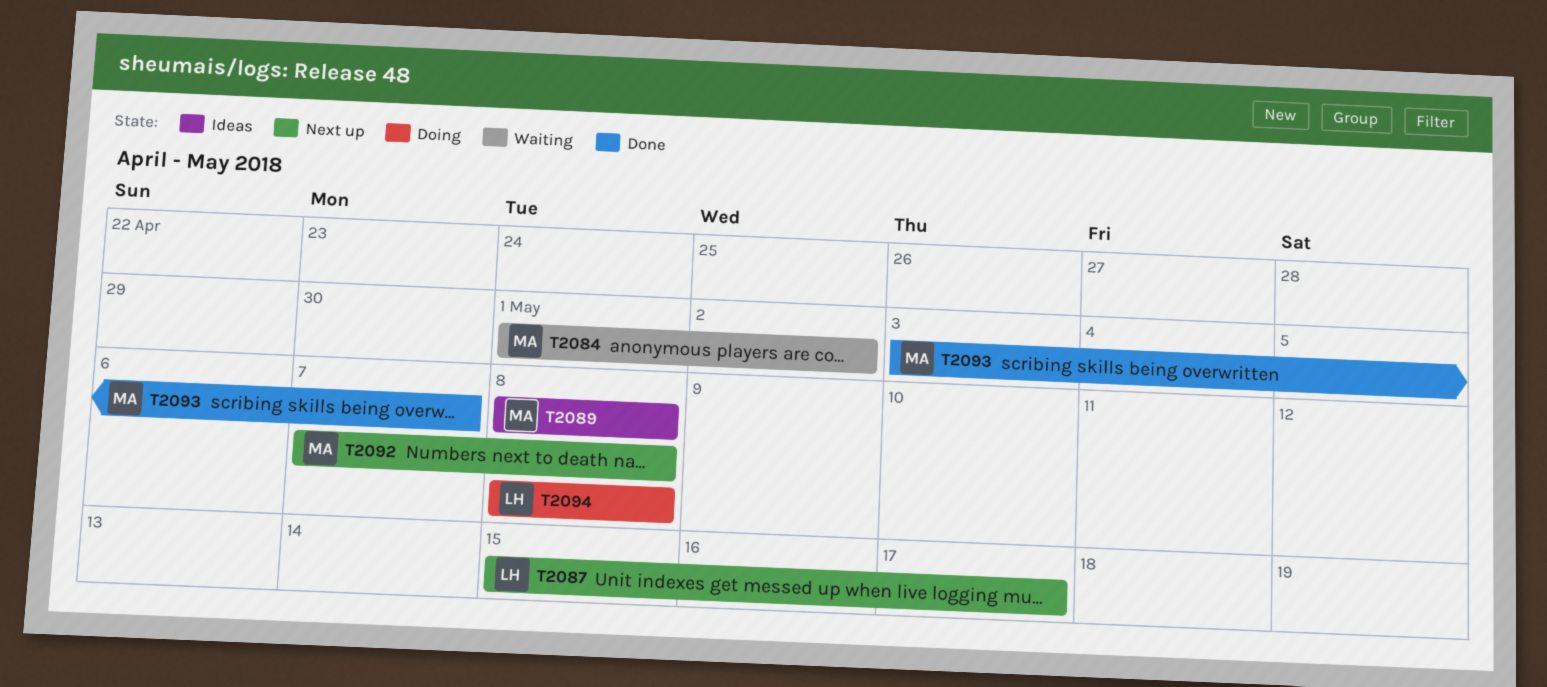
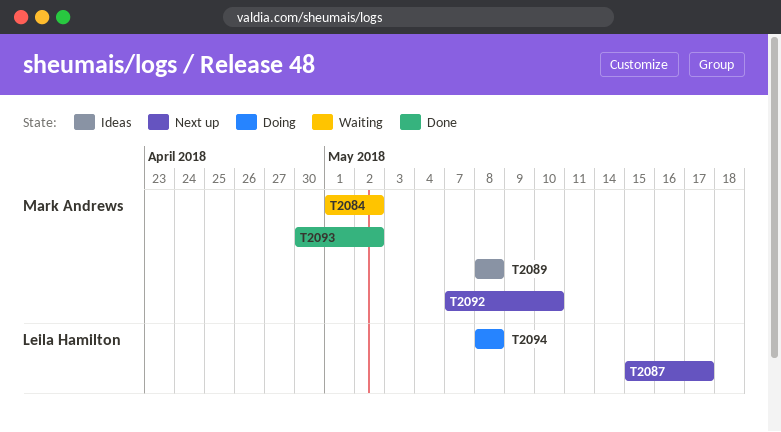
T2092, due: May 8 -> May 10
T2093, start: May 3 -> Apr 30
T2093, due: May 7 -> May 2

